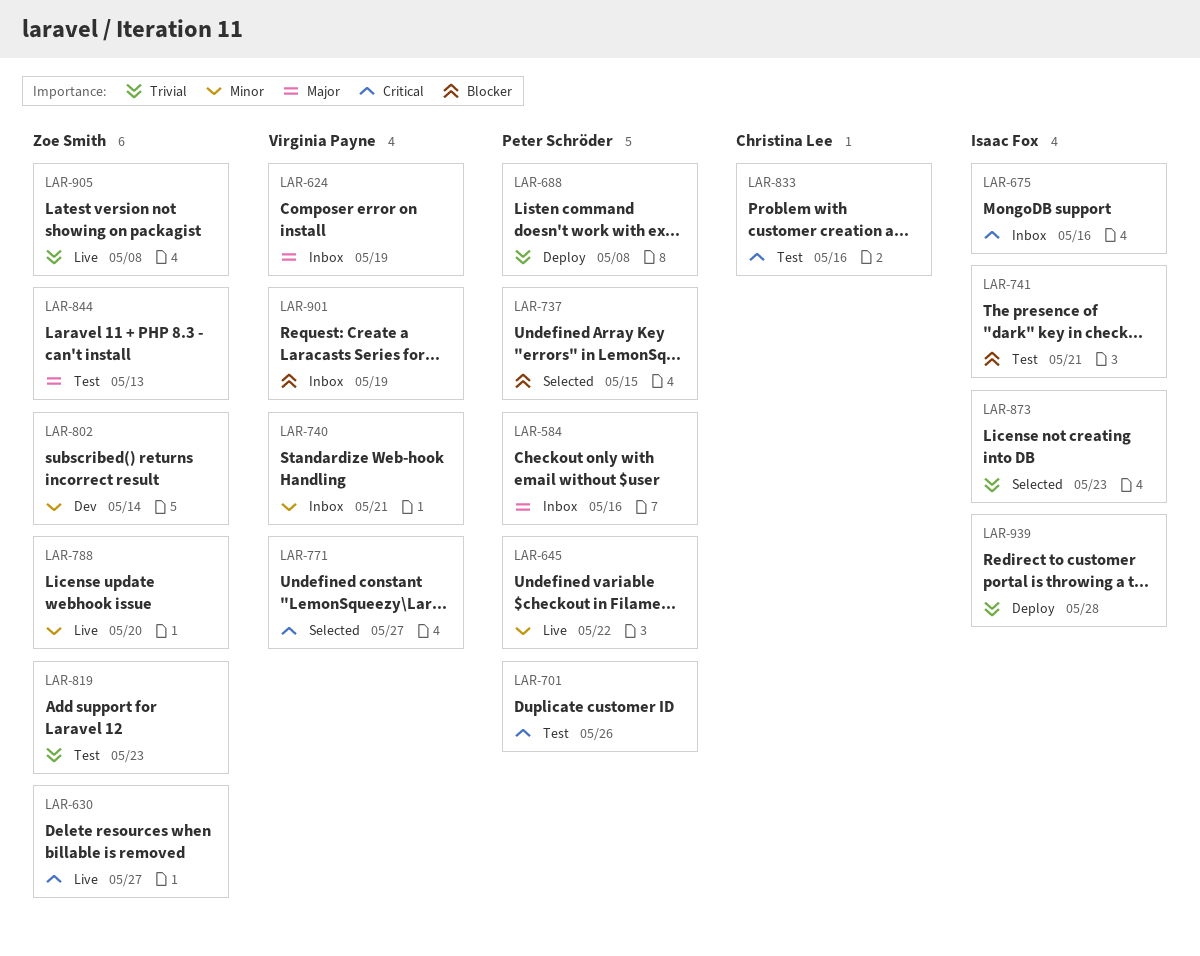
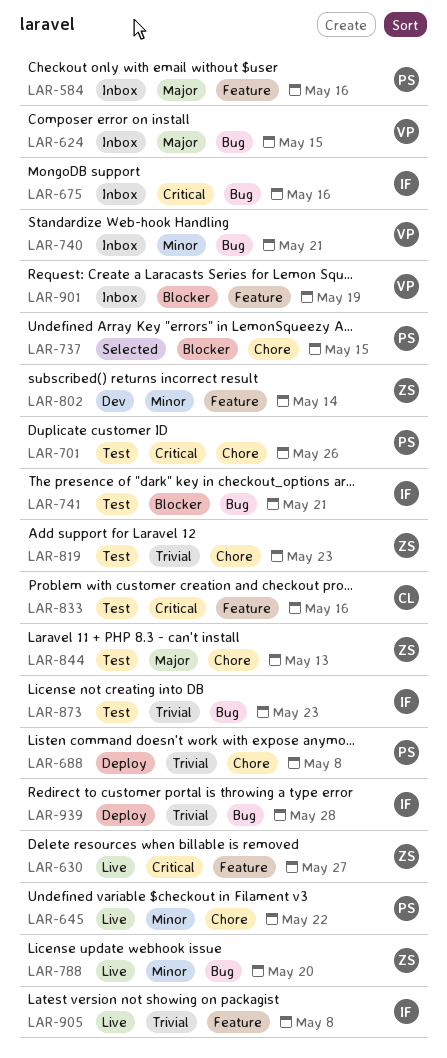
LAR-624, due: May 19 -> May 15
LAR-771: present -> none
LAR-873, status: Selected -> Test
LAR-905, owner: Zoe Smith -> Isaac Fox

